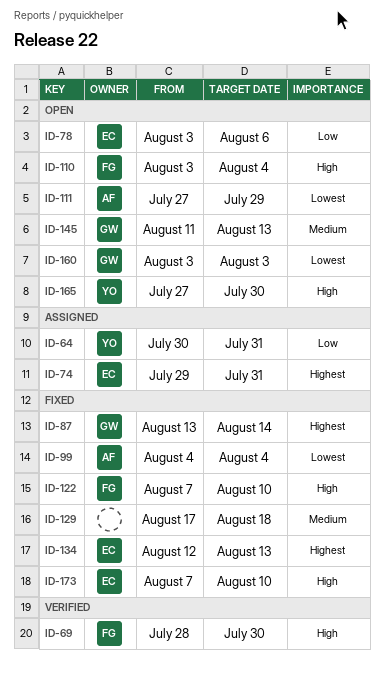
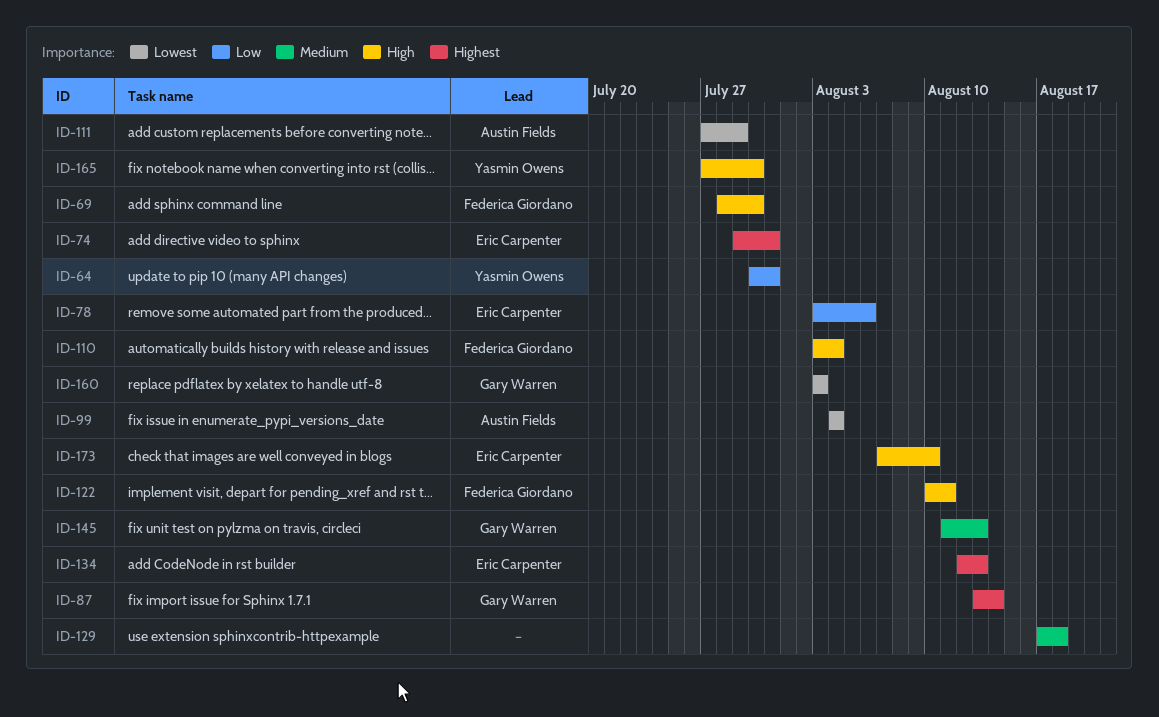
ID-122, start: Aug 7 -> Aug 10
ID-122, due: Aug 10 -> Aug 11

